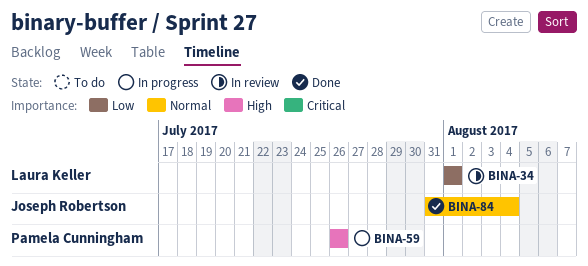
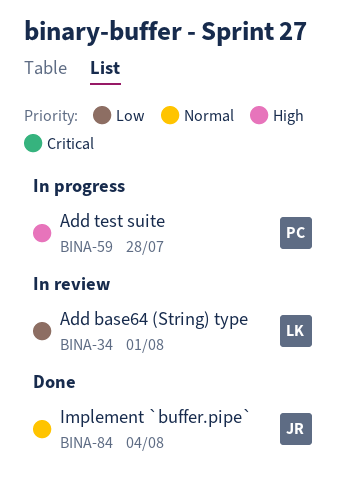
BINA-59, due: Jul 26 -> Jul 28

